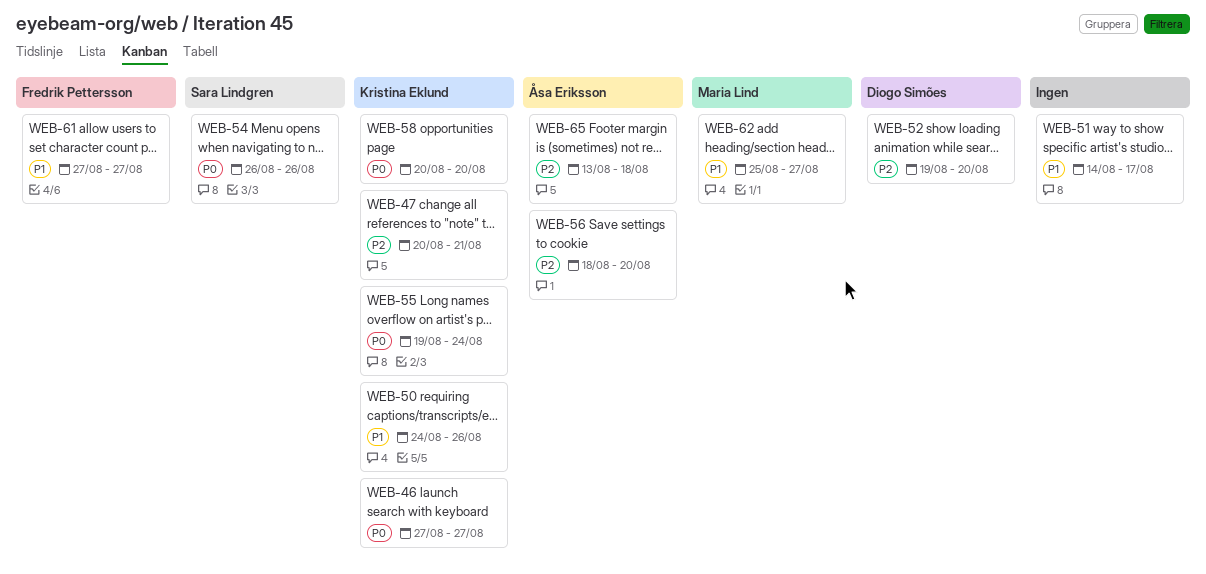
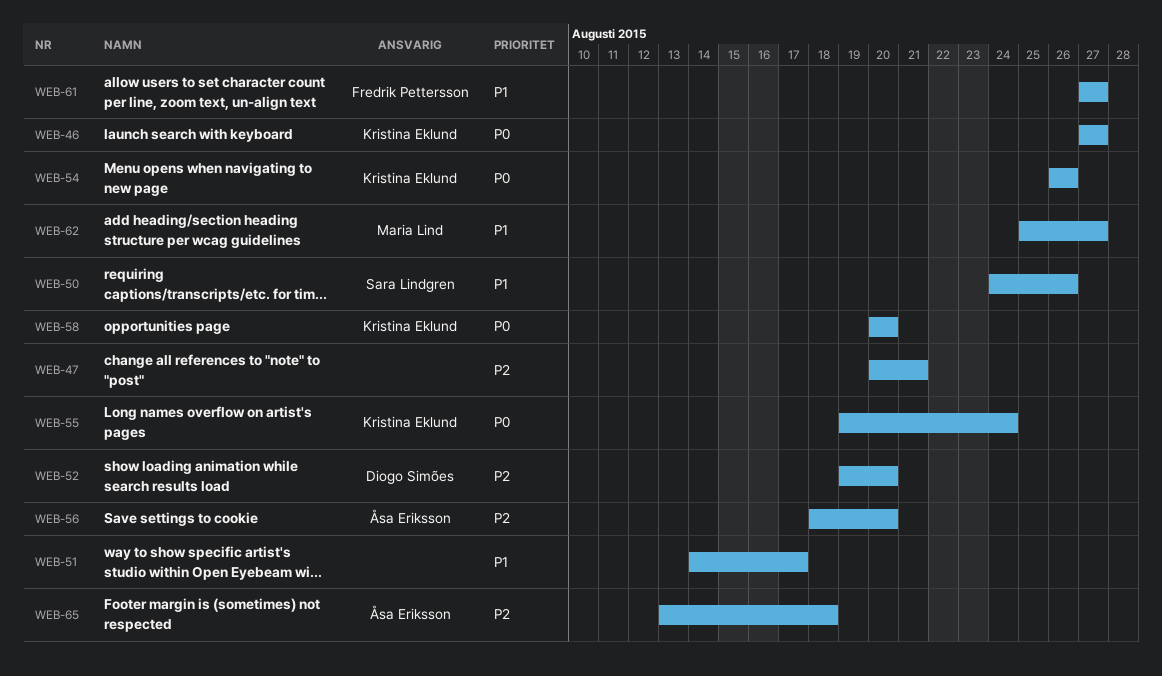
WEB-47, owner: Kristina Eklund -> none
WEB-50, owner: Kristina Eklund -> Sara Lindgren
WEB-54, owner: Sara Lindgren -> Kristina Eklund

